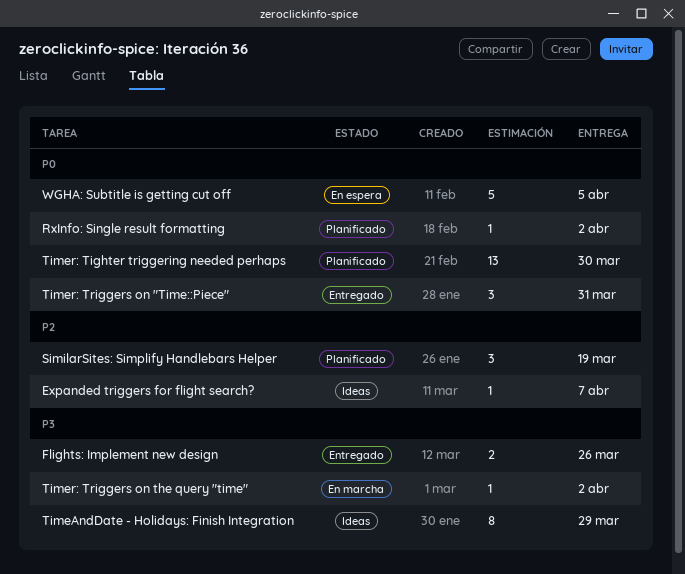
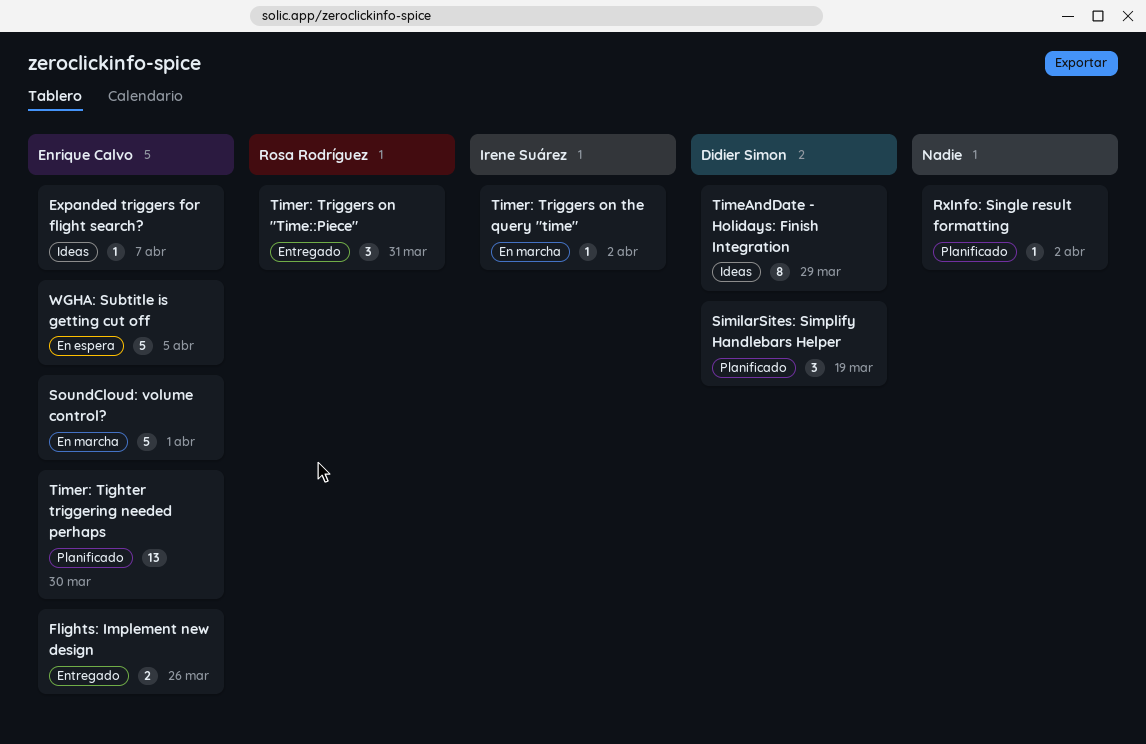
SoundCloud: volume control?: none -> present

